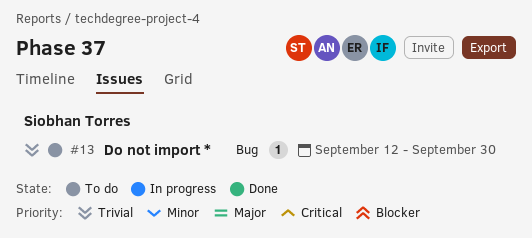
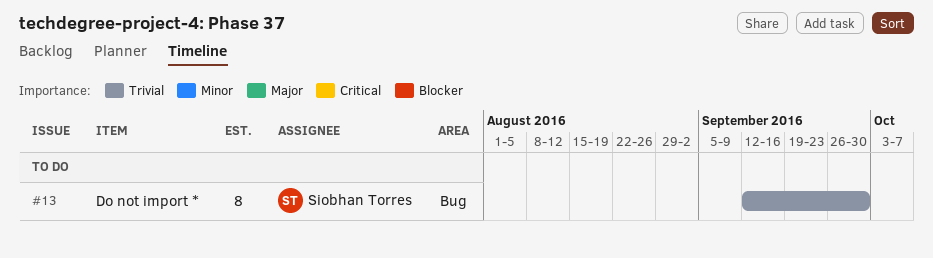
#13, estimate: 1 -> 8

